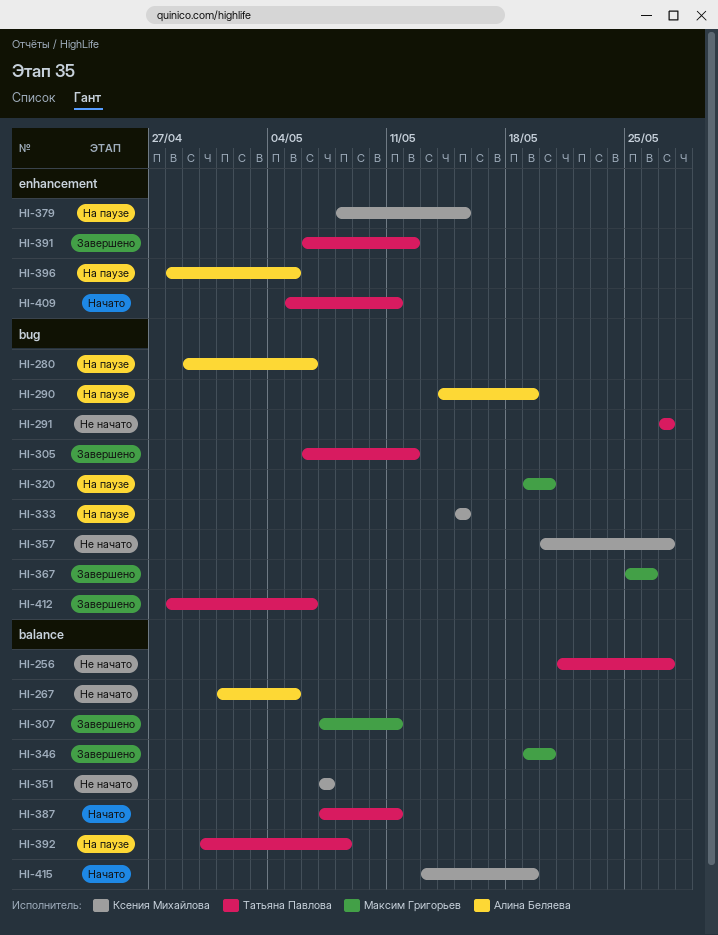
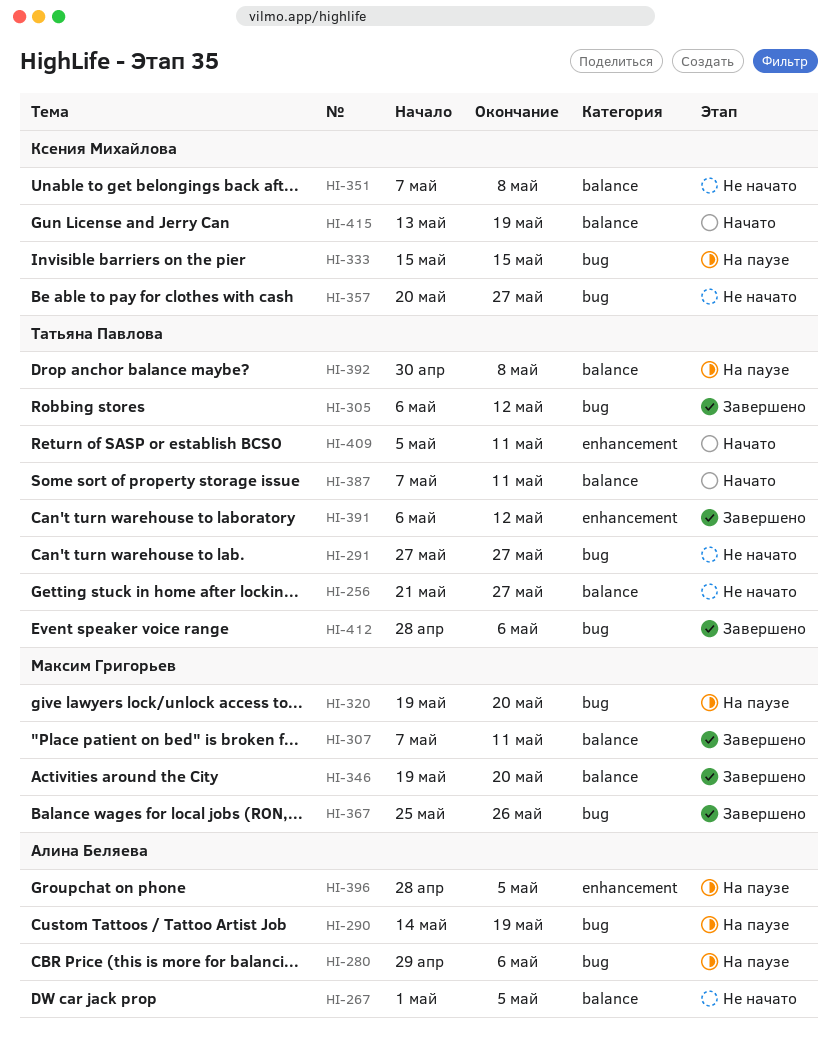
HI-351, due: May 7 -> May 8
HI-379: present -> none

